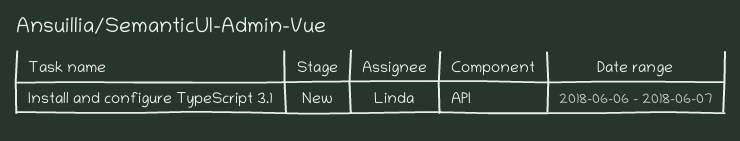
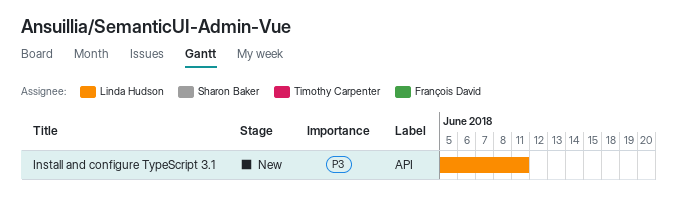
Install and configure TypeScript 3.1, start: Jun 6 -> Jun 5
Install and configure TypeScript 3.1, due: Jun 7 -> Jun 11

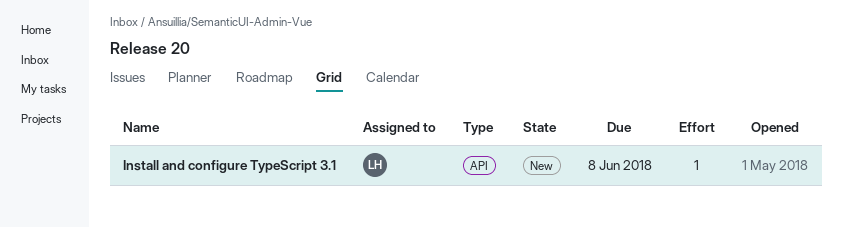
Install and configure TypeScript 3.1, due: Jun 11 -> Jun 8

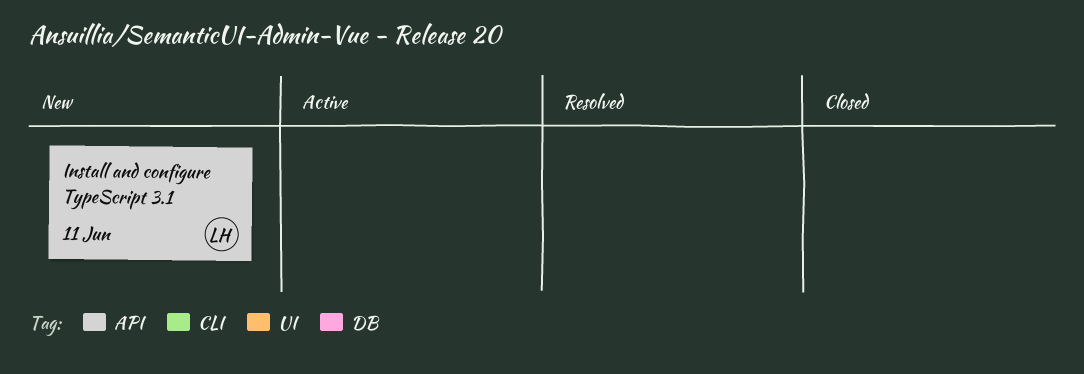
Install and configure TypeScript 3.1, due: Jun 8 -> Jun 11

